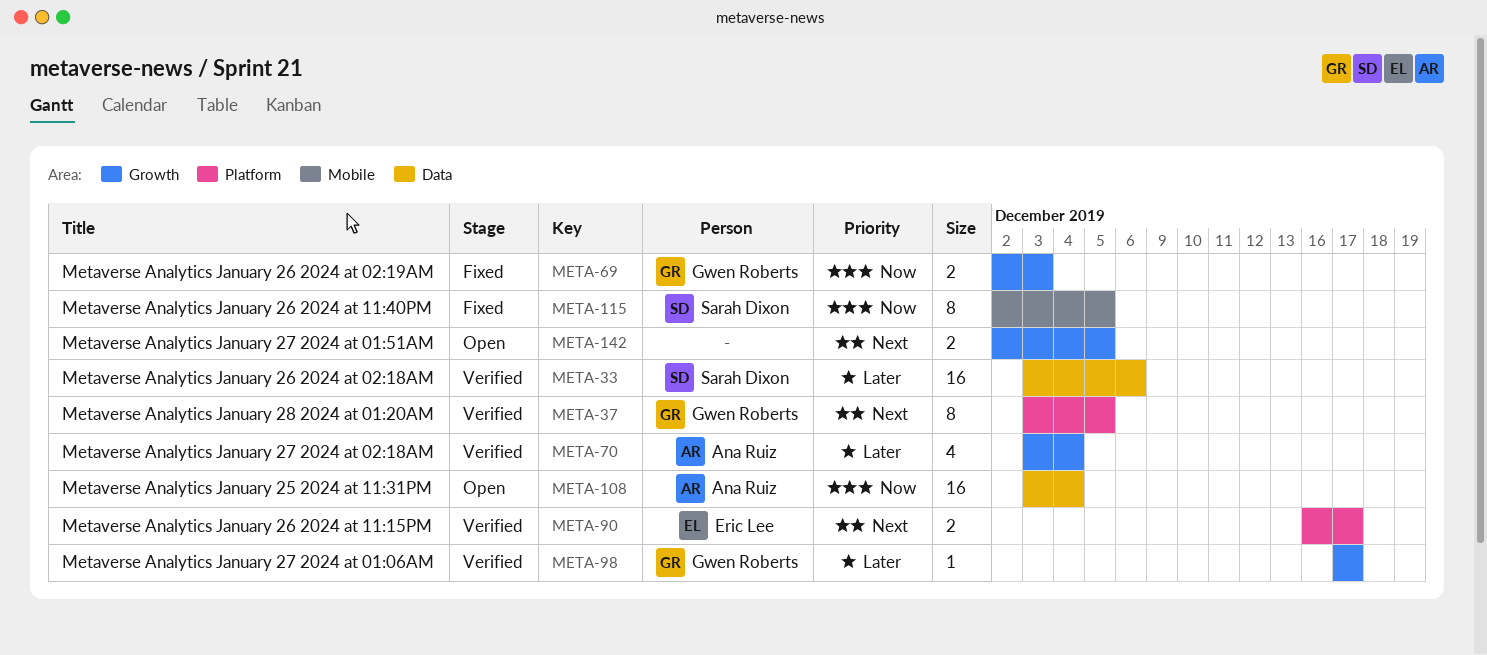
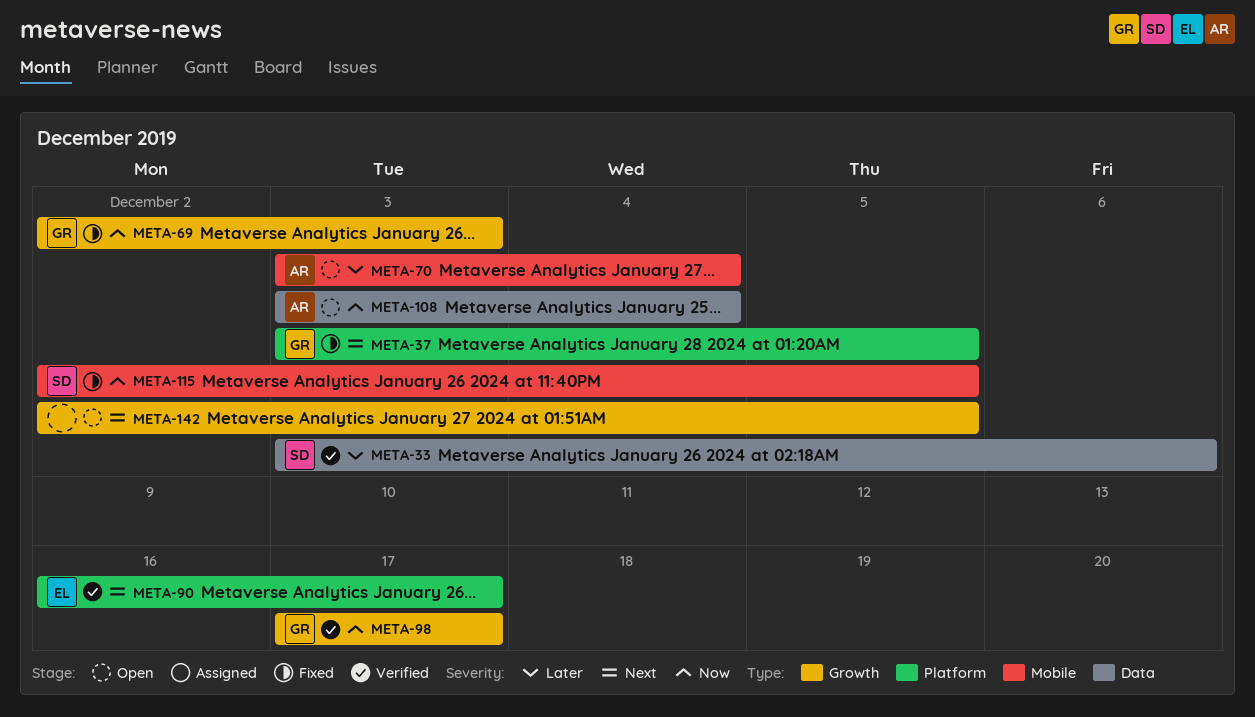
META-37, status: Verified -> Fixed
META-70, status: Verified -> Open
META-70, label: Growth -> Mobile
META-98, priority: Later -> Now

